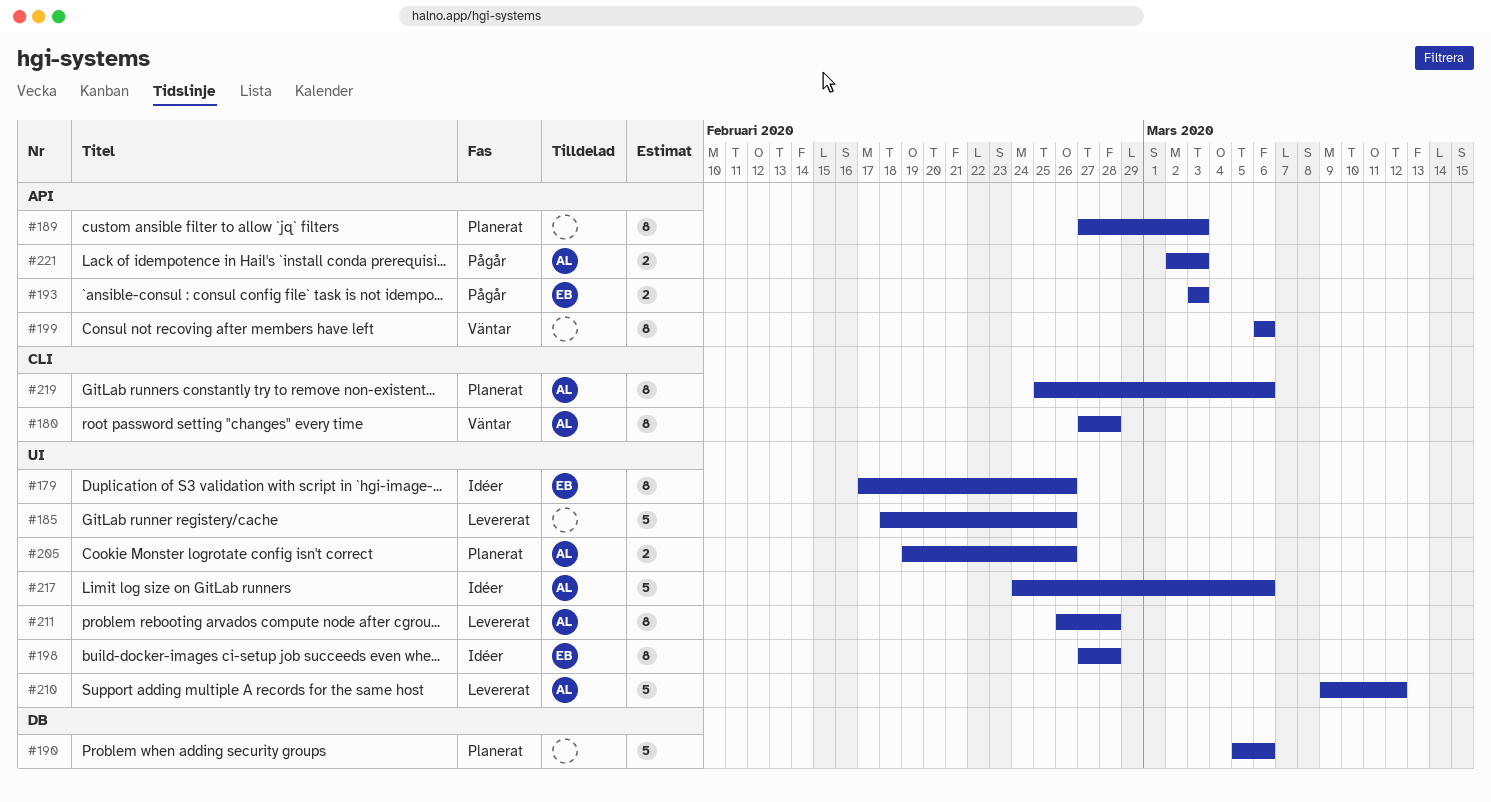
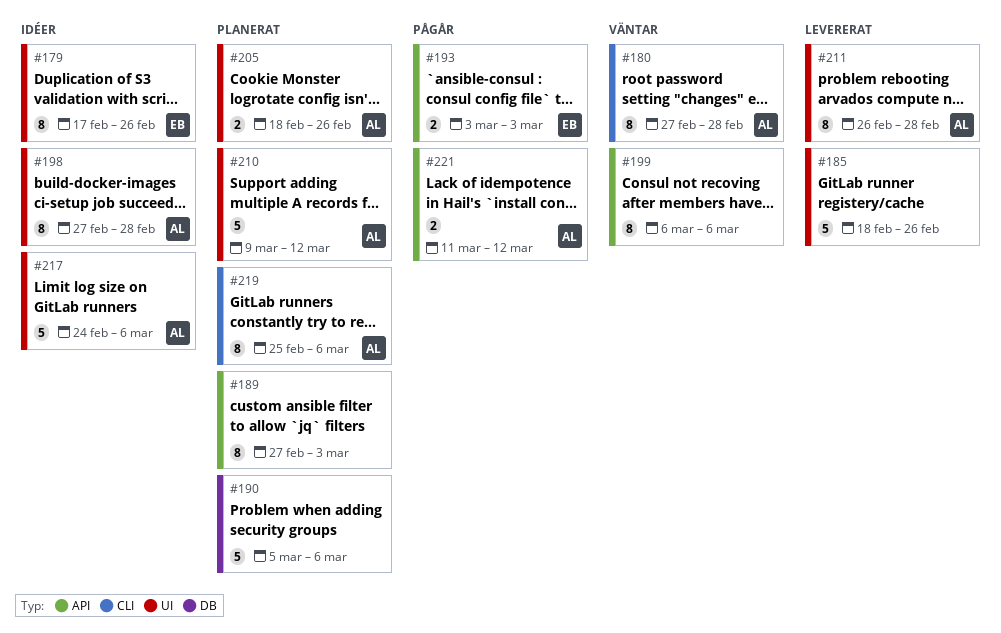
#198, owner: EB -> AL
#205, start: Feb 19 -> Feb 18
#210, status: Levererat -> Planerat
#221, start: Mar 2 -> Mar 11
#221, due: Mar 3 -> Mar 12

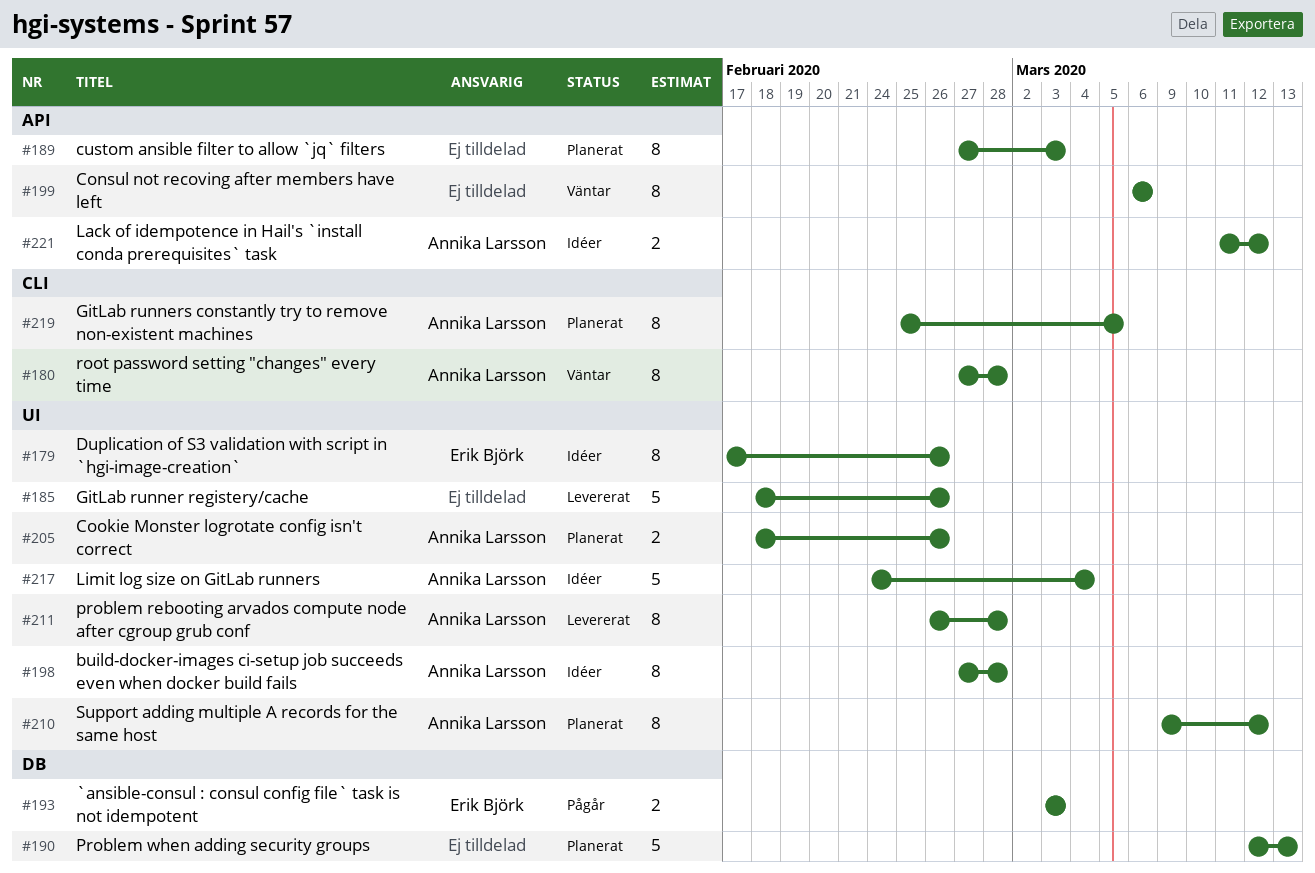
#190, start: Mar 5 -> Mar 12
#190, due: Mar 6 -> Mar 13
#193, label: API -> DB
#210, estimate: 5 -> 8
#217, due: Mar 6 -> Mar 4
#219, due: Mar 6 -> Mar 5
#221, status: Pågår -> Idéer

